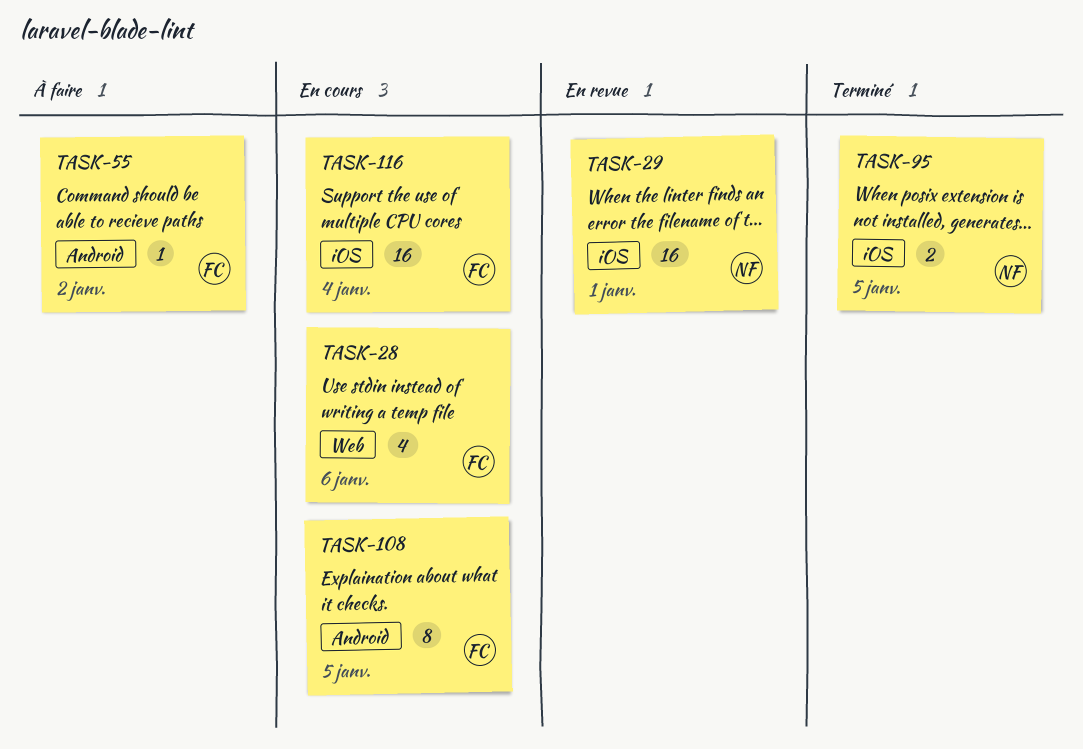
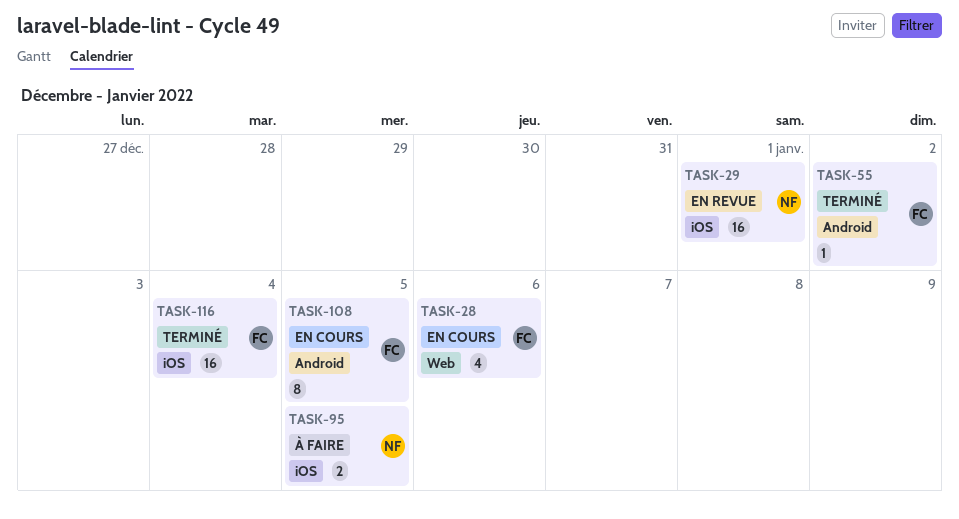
TASK-55, status: À faire -> Terminé
TASK-95, status: Terminé -> À faire
TASK-116, status: En cours -> Terminé

